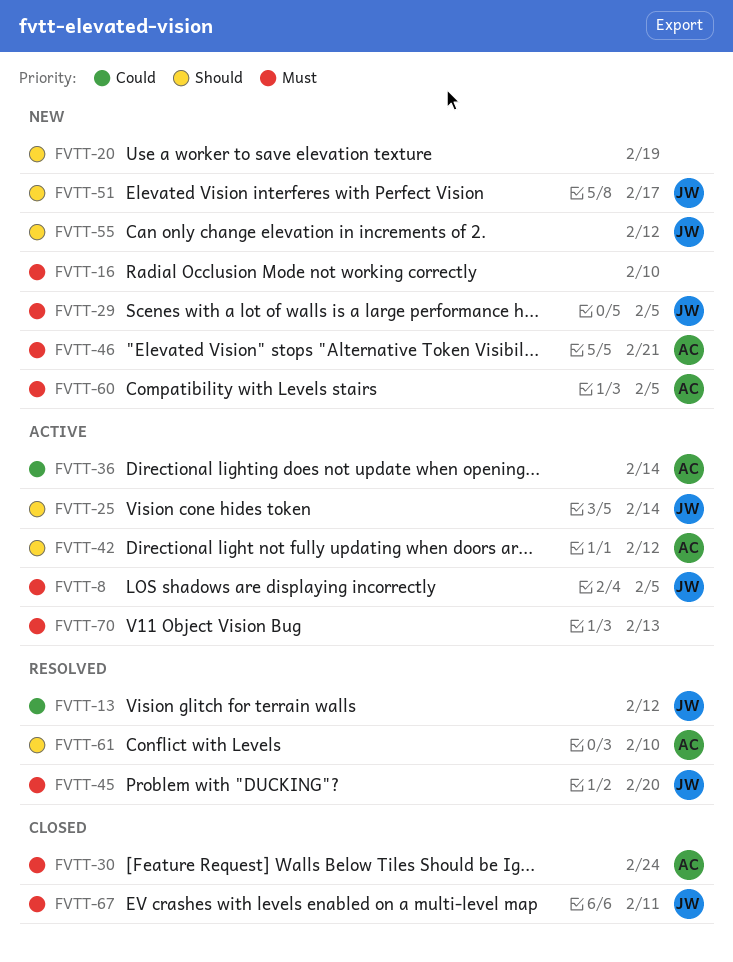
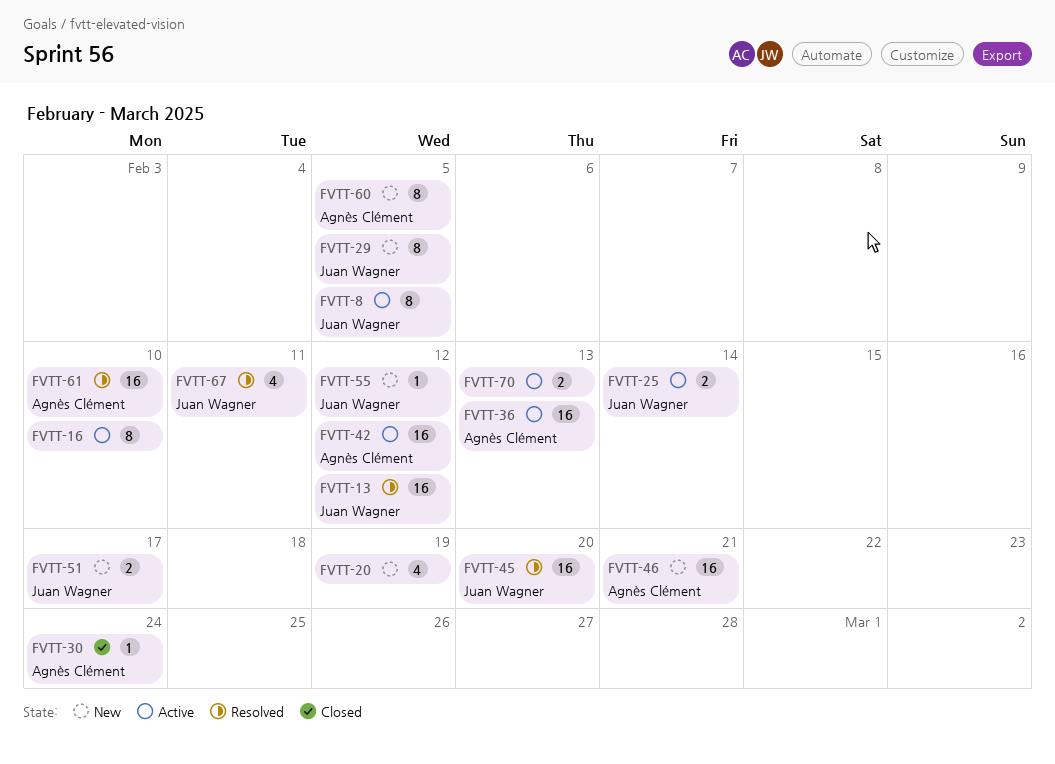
FVTT-16, status: New -> Active
FVTT-36, due: Feb 14 -> Feb 13
FVTT-67, status: Closed -> Resolved

